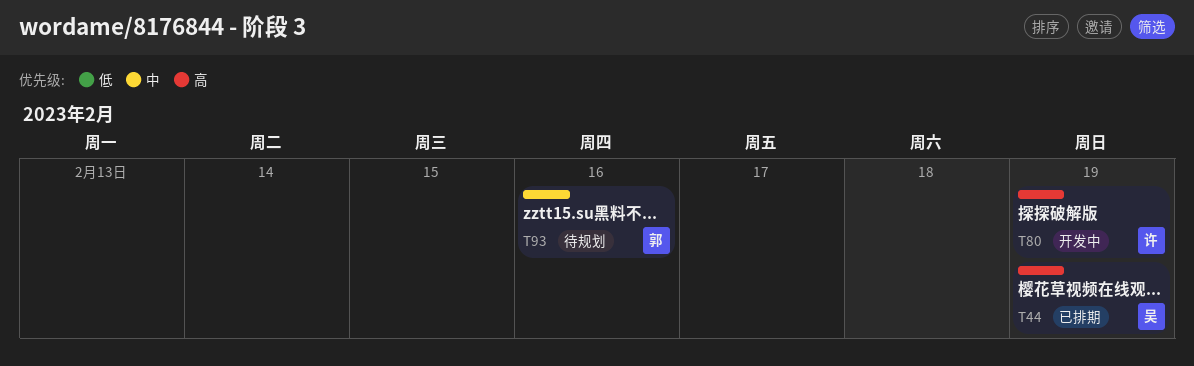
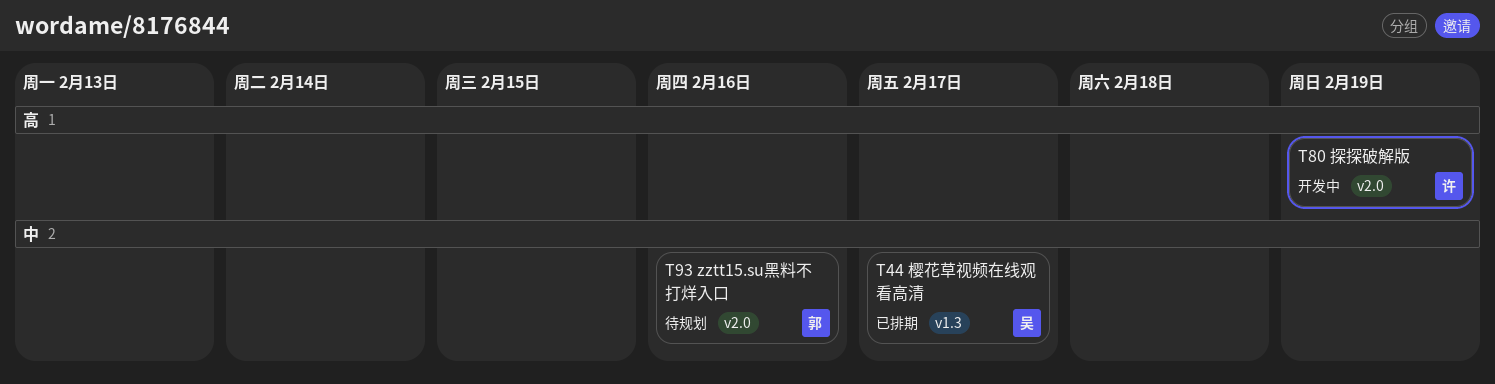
T44, priority: 高 -> 中
T44, due: Feb 19 -> Feb 17

